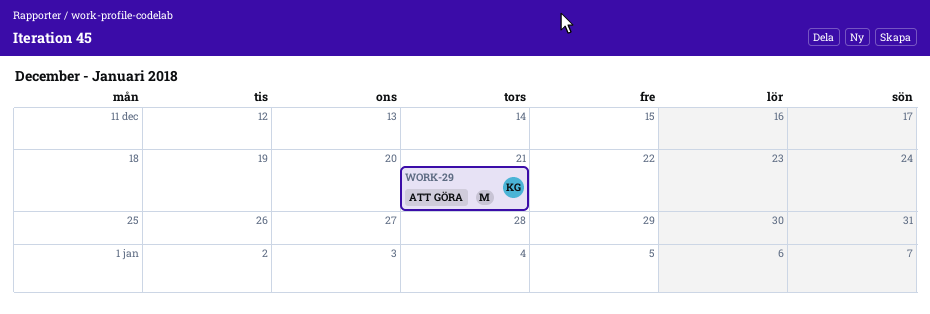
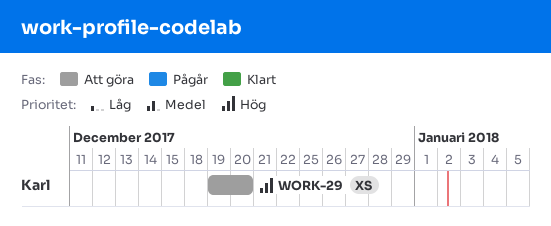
WORK-29, estimate: M -> XS
WORK-29, due: Dec 21 -> Dec 20

